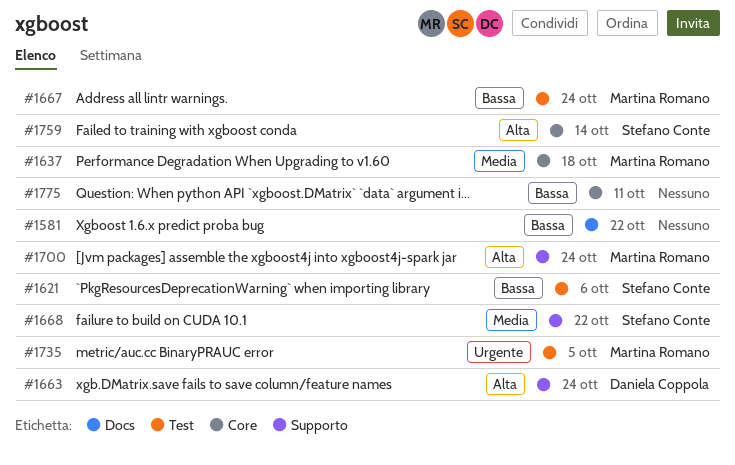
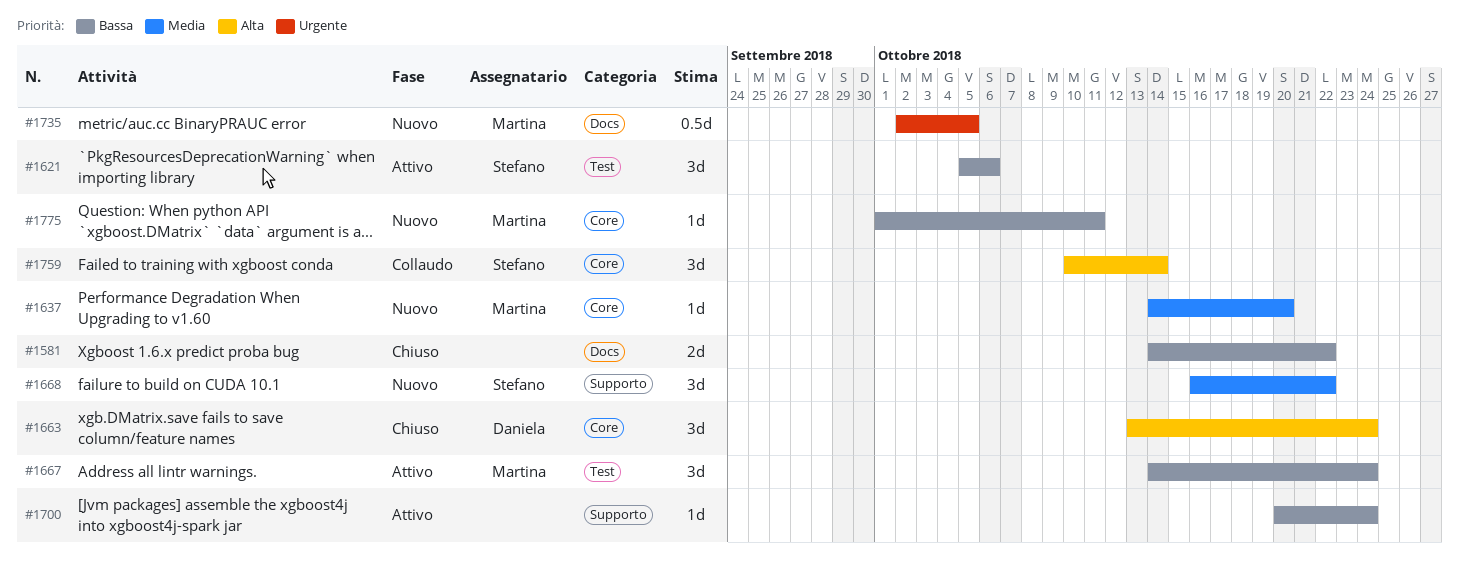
#1637, due: Oct 18 -> Oct 20
#1663, label: Supporto -> Core
#1700, owner: Martina Romano -> none
#1700, priority: Alta -> Bassa
#1735, label: Test -> Docs
#1775, owner: none -> Martina Romano

